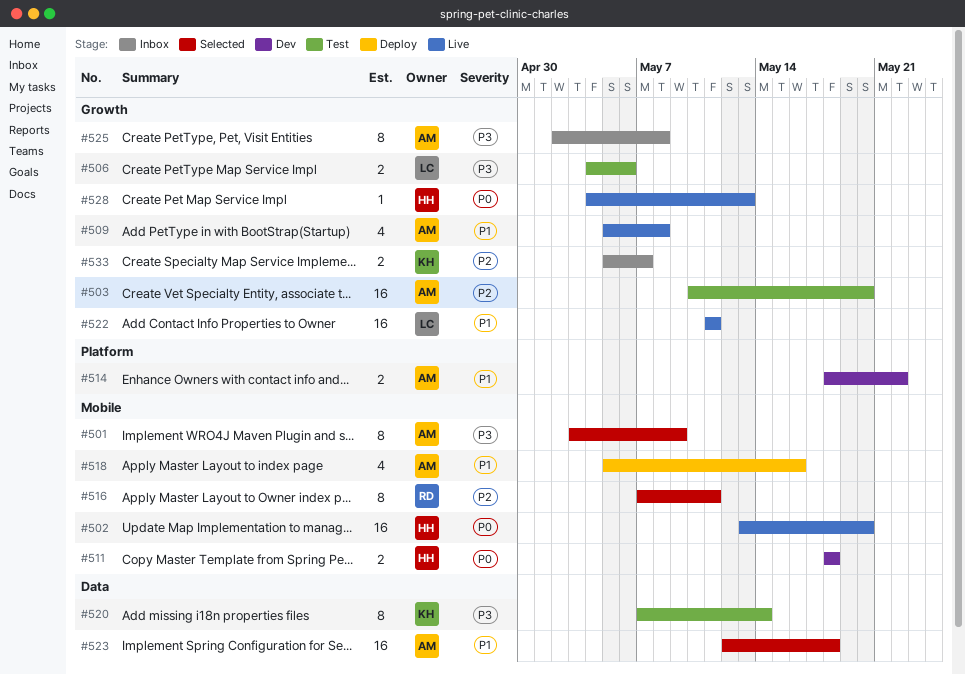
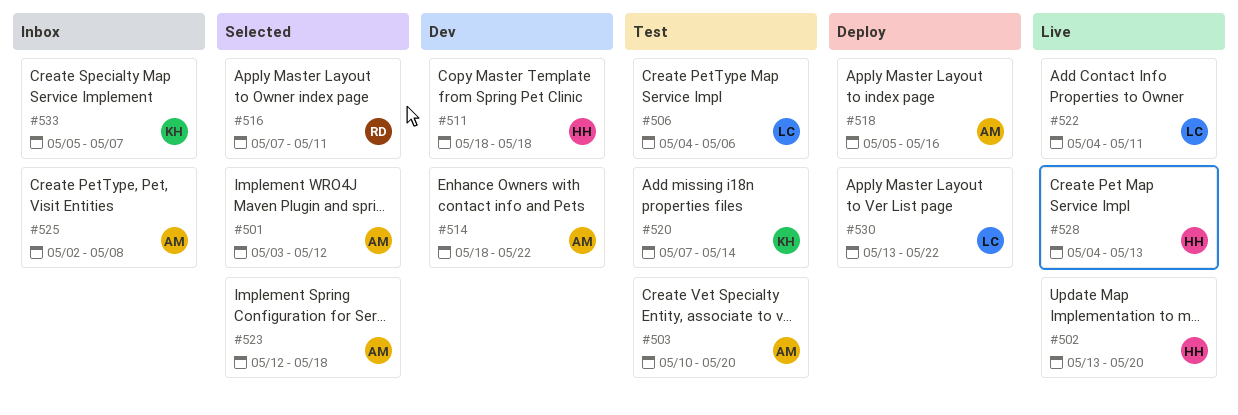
#501, due: May 9 -> May 12
#509: present -> none
#522, start: May 11 -> May 4
#530: none -> present

